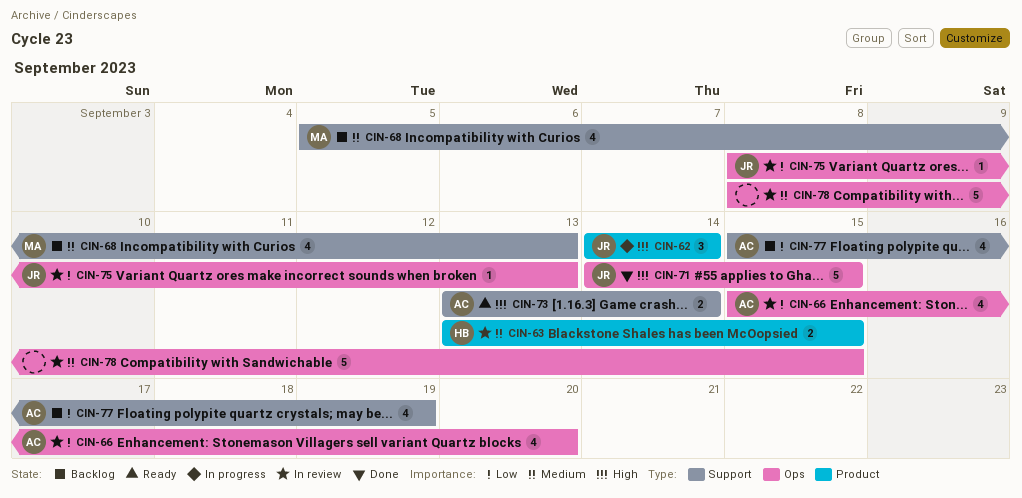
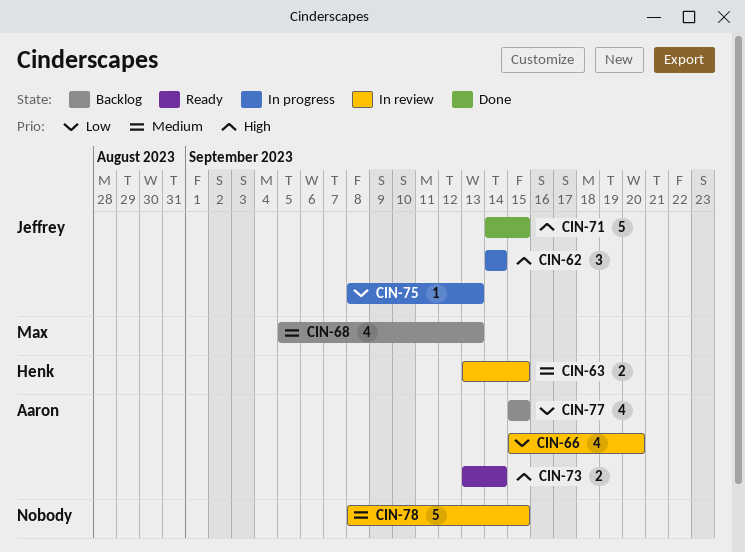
CIN-75, status: In review -> In progress
CIN-77, due: Sep 19 -> Sep 15

